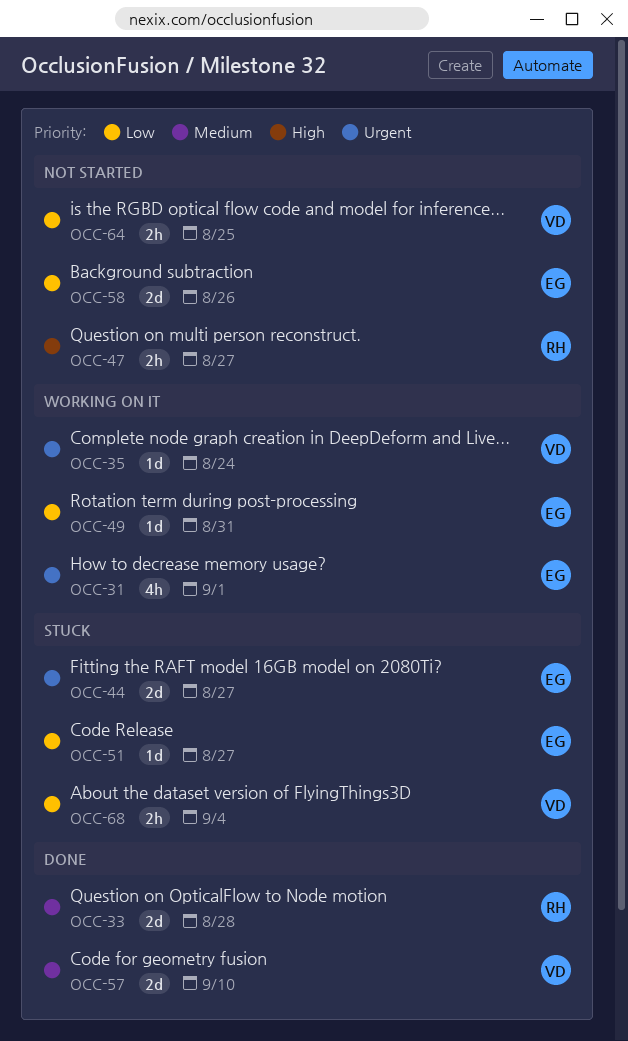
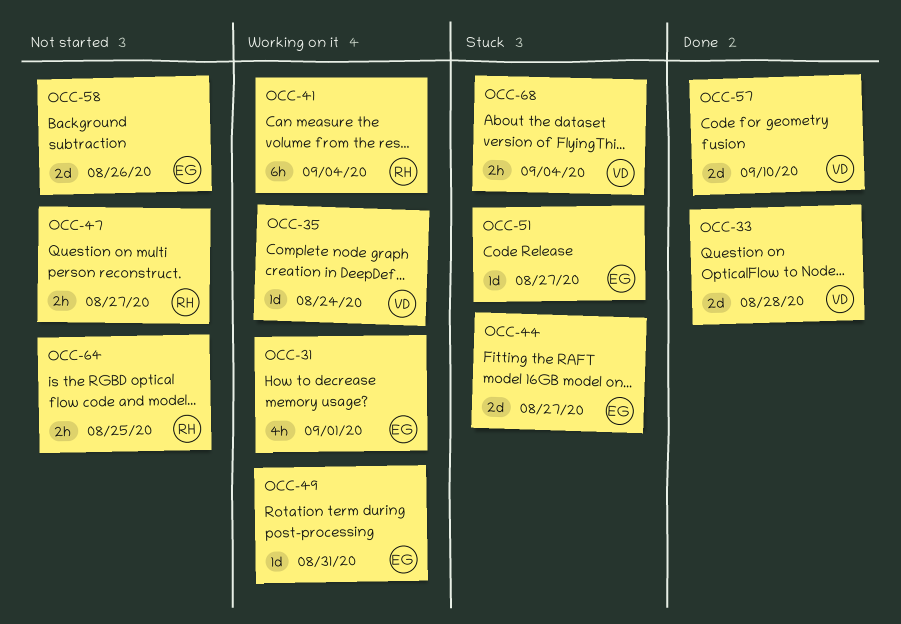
OCC-33, owner: RH -> VD
OCC-41: none -> present
OCC-64, owner: VD -> RH

